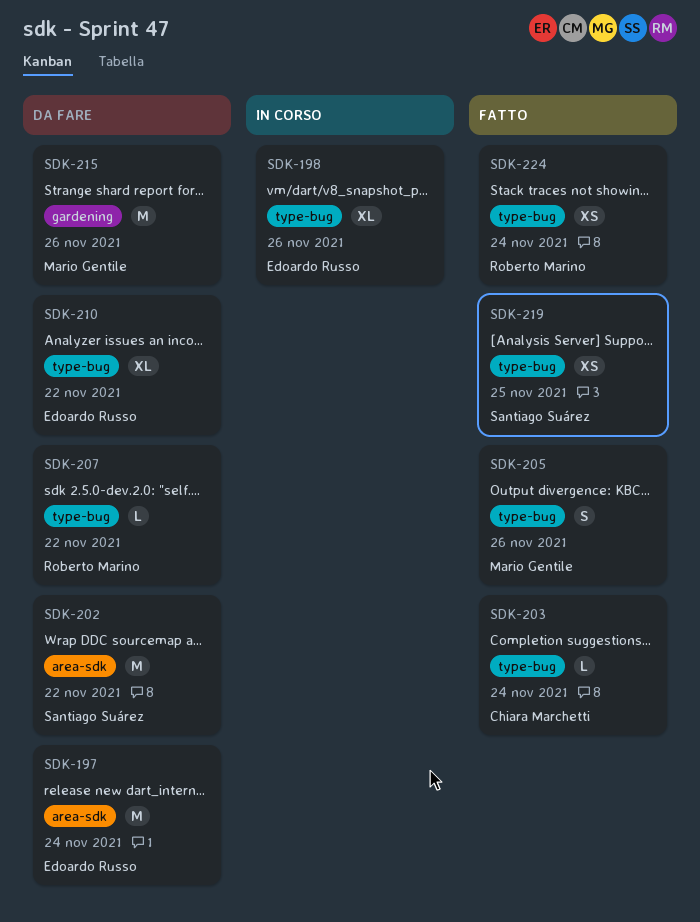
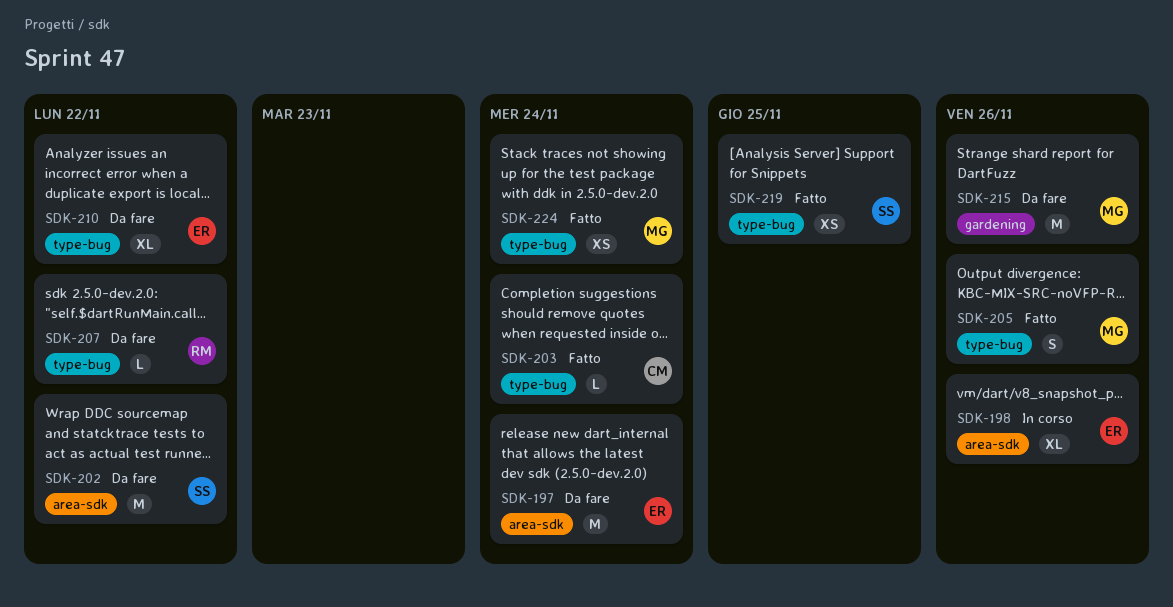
SDK-198, label: type-bug -> area-sdk
SDK-224, owner: Roberto Marino -> Mario Gentile

